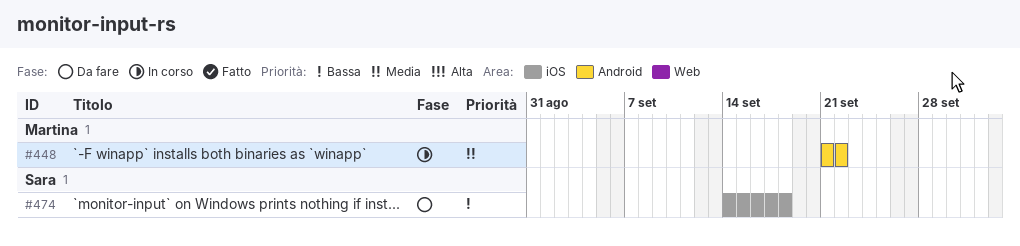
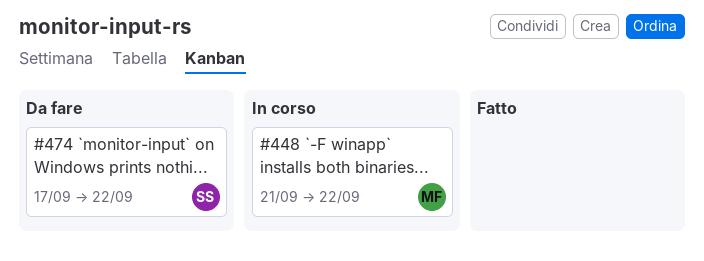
#474, start: Sep 14 -> Sep 17
#474, due: Sep 18 -> Sep 22

